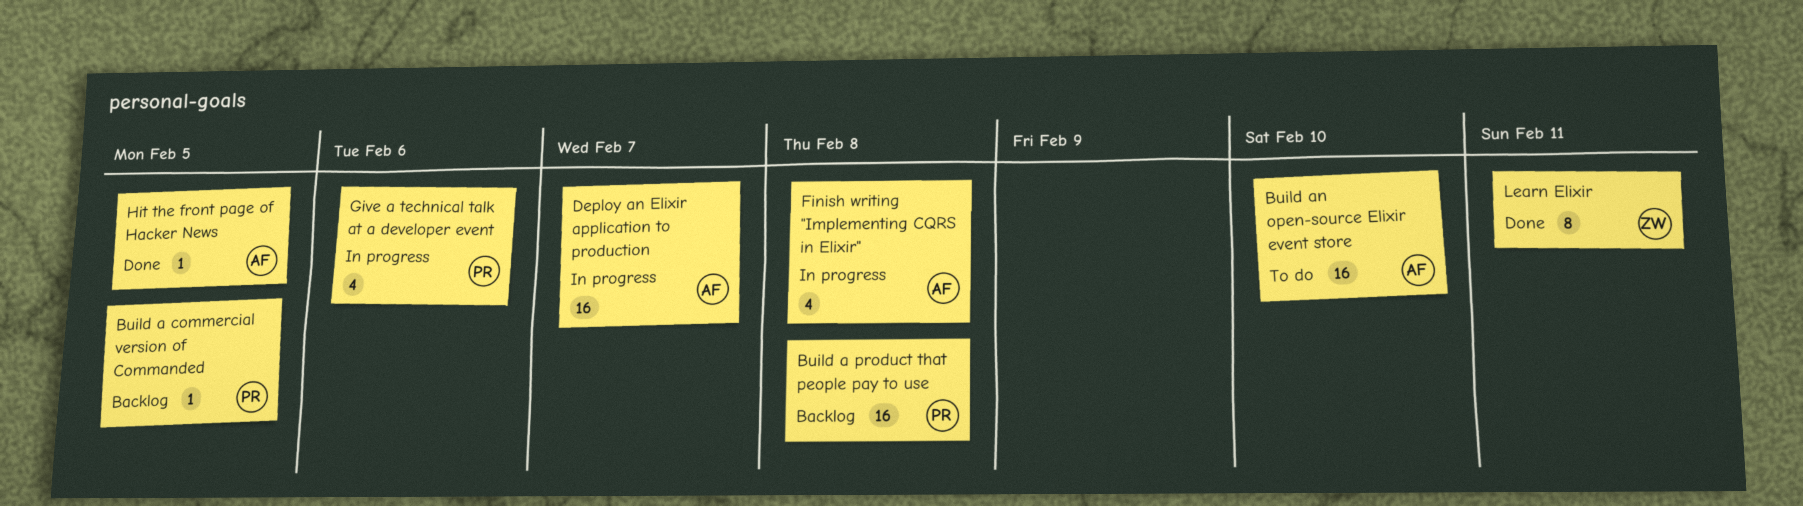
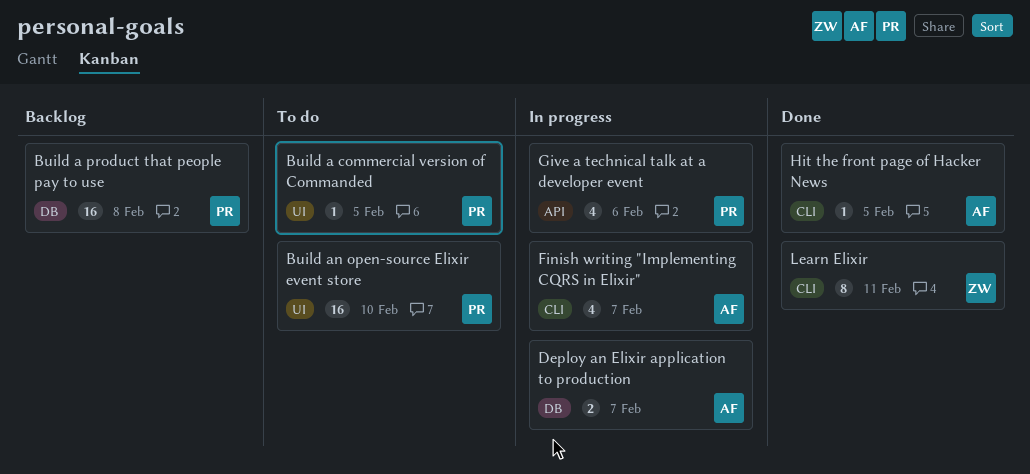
Build a commercial version of Commanded, status: Backlog -> To do
Build an open-source Elixir event store, owner: AF -> PR
Deploy an Elixir application to production, estimate: 16 -> 2
Finish writing "Implementing CQRS in Elixir", due: Feb 8 -> Feb 7

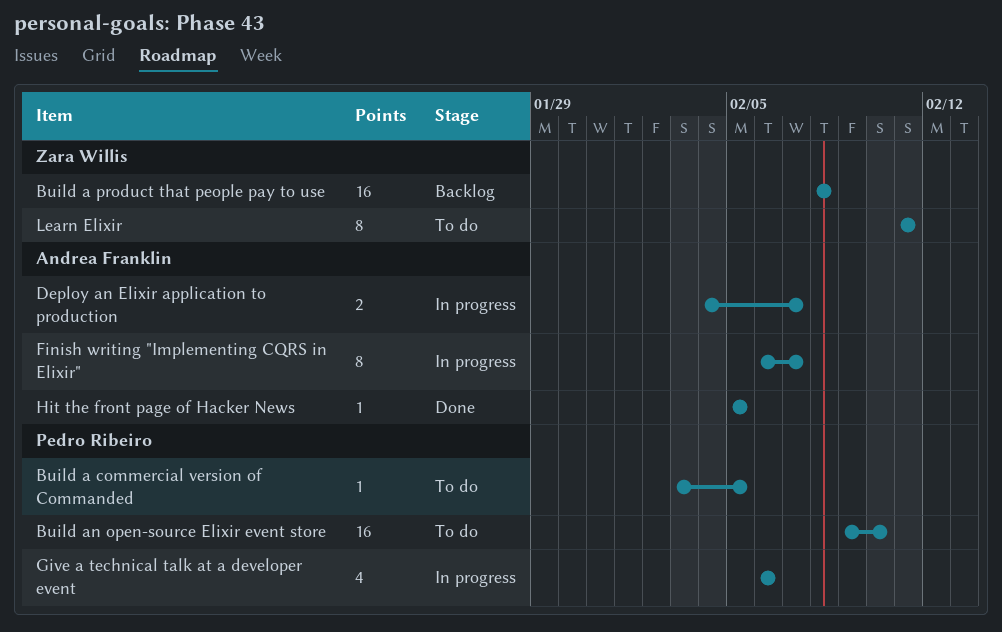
Build a product that people pay to use, owner: Pedro Ribeiro -> Zara Willis
Finish writing "Implementing CQRS in Elixir", estimate: 4 -> 8
Learn Elixir, status: Done -> To do

